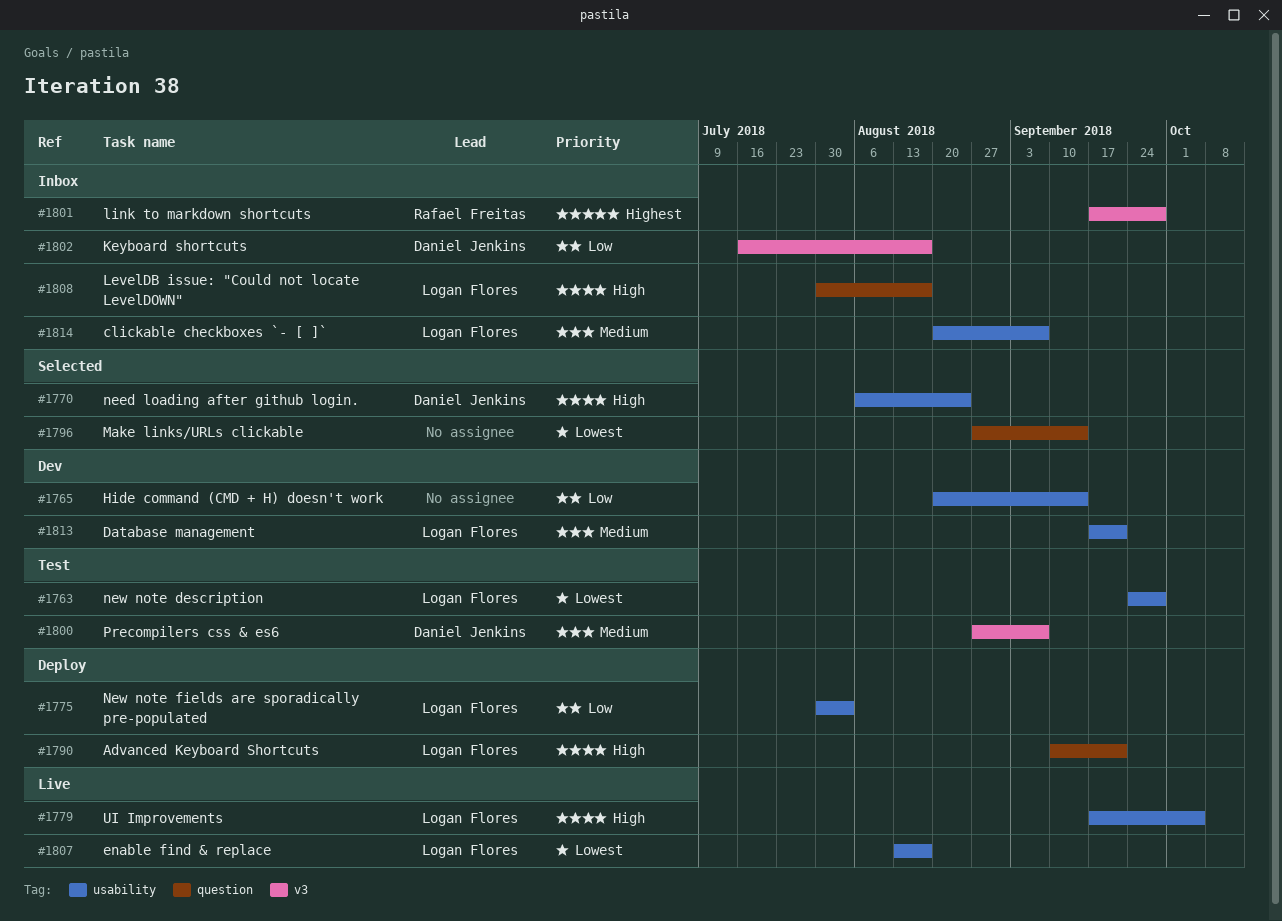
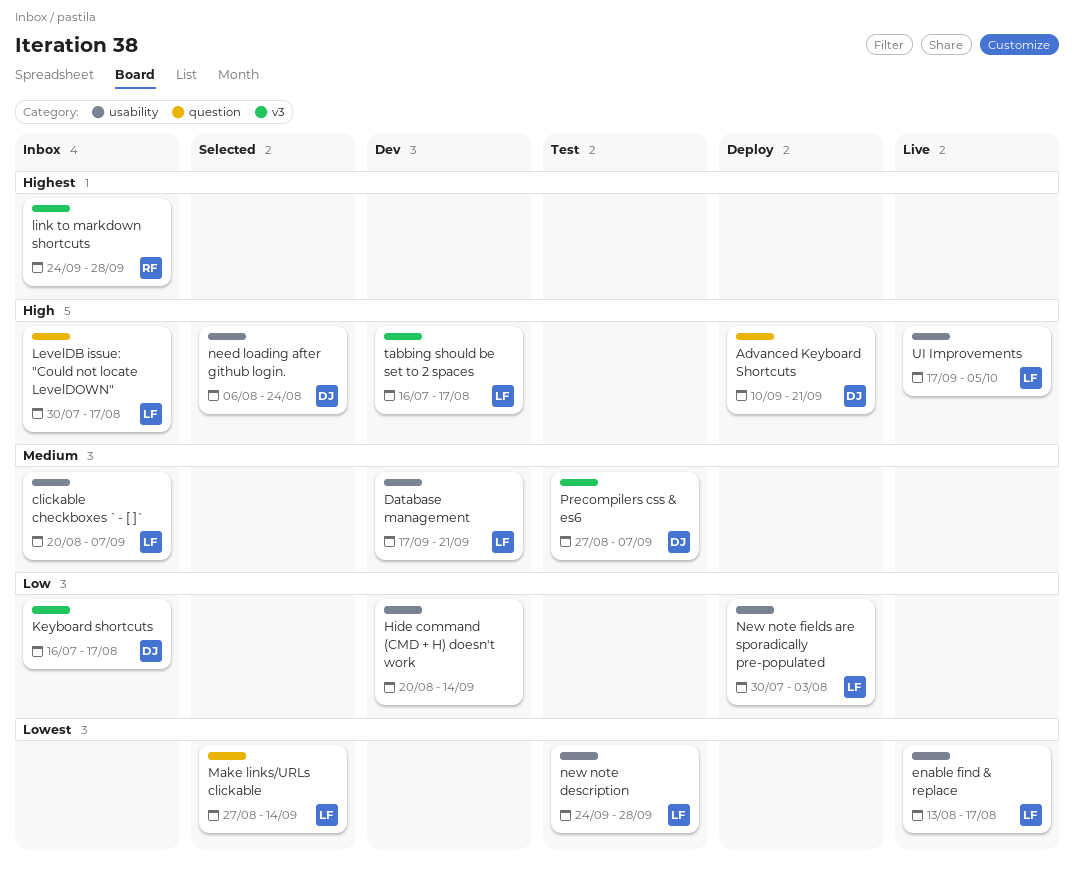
Advanced Keyboard Shortcuts, owner: Logan Flores -> Daniel Jenkins
link to markdown shortcuts, start: Sep 17 -> Sep 24
Make links/URLs clickable, owner: none -> Logan Flores
tabbing should be set to 2 spaces: none -> present

